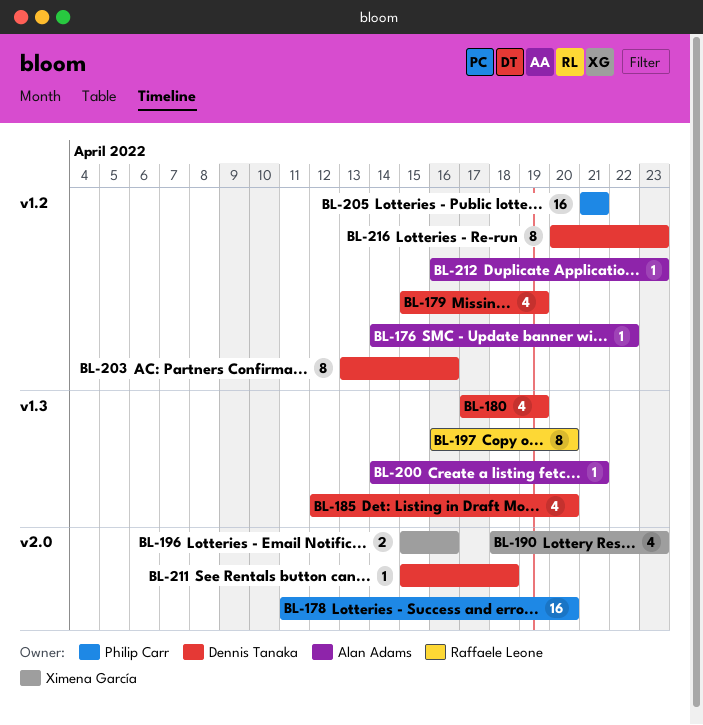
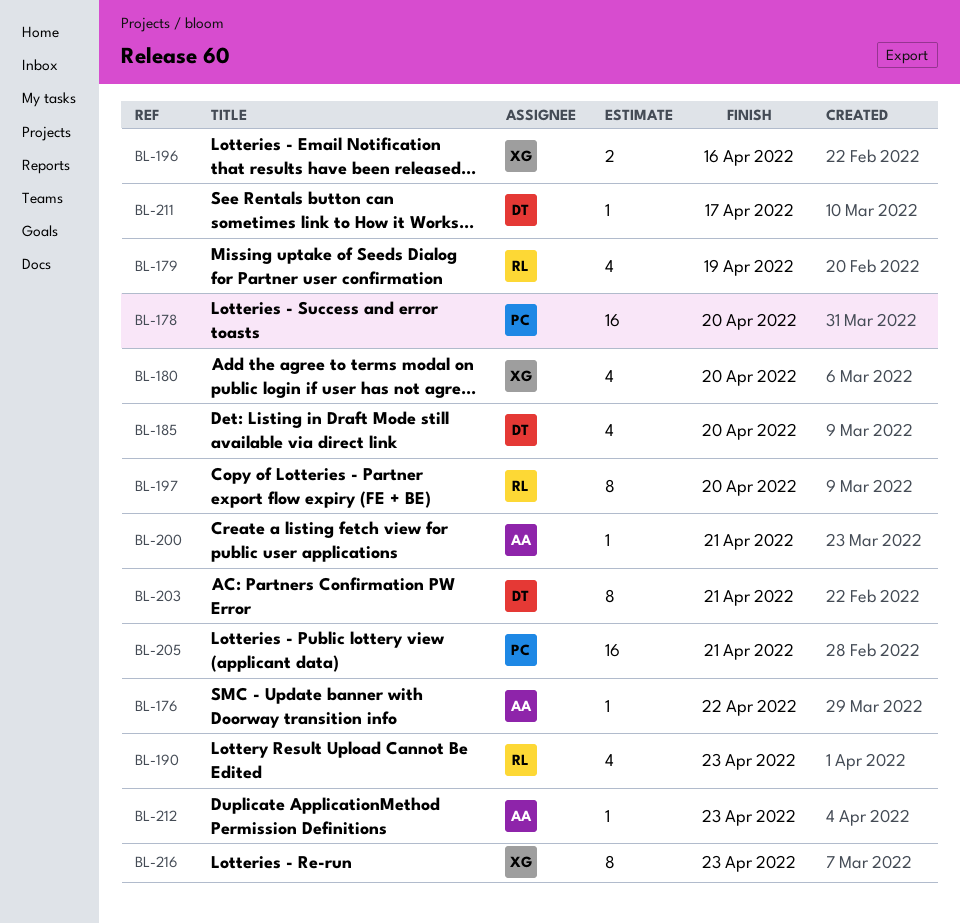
BL-179, owner: Dennis Tanaka -> Raffaele Leone
BL-180, owner: Dennis Tanaka -> Ximena García
BL-180, due: Apr 19 -> Apr 20
BL-190, owner: Ximena García -> Raffaele Leone
BL-203, due: Apr 16 -> Apr 21
BL-211, due: Apr 18 -> Apr 17
BL-216, owner: Dennis Tanaka -> Ximena García

